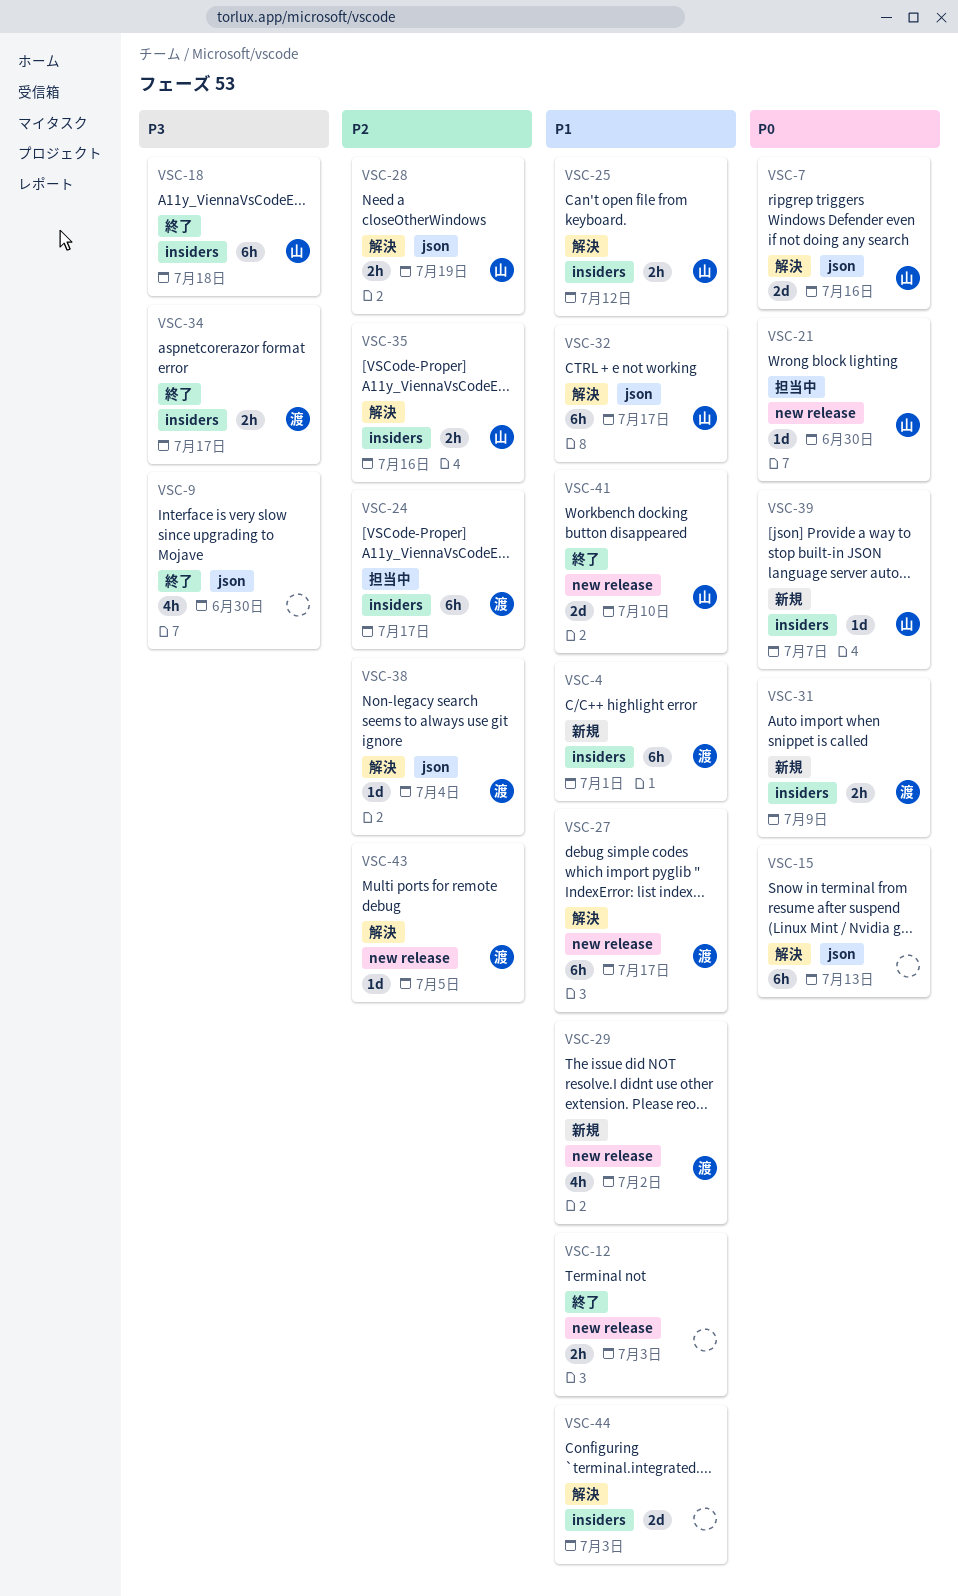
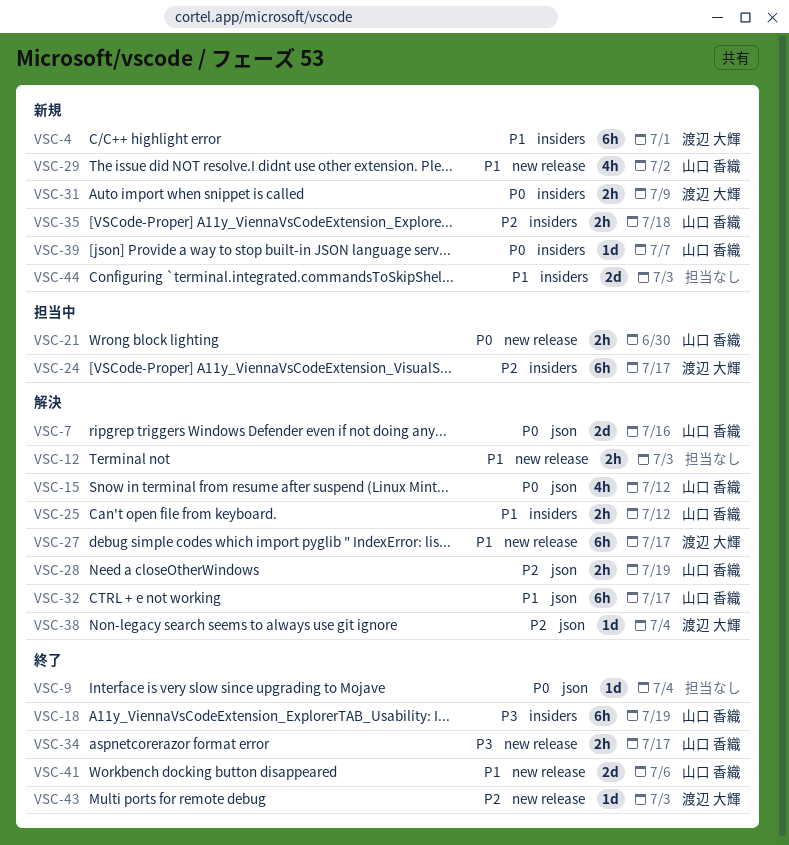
VSC-9, priority: P3 -> P0
VSC-9, estimate: 4h -> 1d
VSC-9, due: Jun 30 -> Jul 4
VSC-12, status: 終了 -> 解決
VSC-15, owner: none -> 山口 香織
VSC-15, estimate: 6h -> 4h
VSC-15, due: Jul 13 -> Jul 12
VSC-18, due: Jul 18 -> Jul 19
VSC-21, estimate: 1d -> 2h
VSC-29, owner: 渡辺 大輝 -> 山口 香織
VSC-34, owner: 渡辺 大輝 -> 山口 香織
VSC-34, label: insiders -> new release
VSC-35, status: 解決 -> 新規
VSC-35, due: Jul 16 -> Jul 18
VSC-41, due: Jul 10 -> Jul 6
VSC-43, status: 解決 -> 終了
VSC-43, due: Jul 5 -> Jul 3
VSC-44, status: 解決 -> 新規

